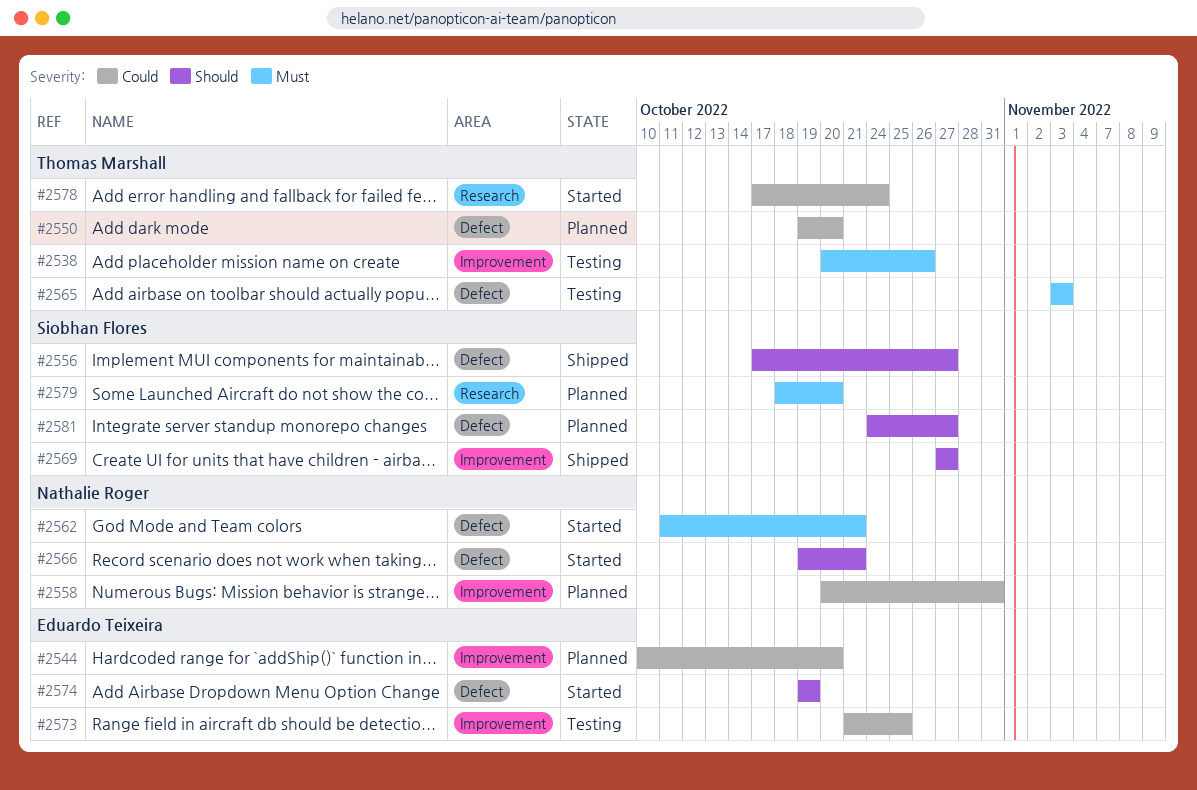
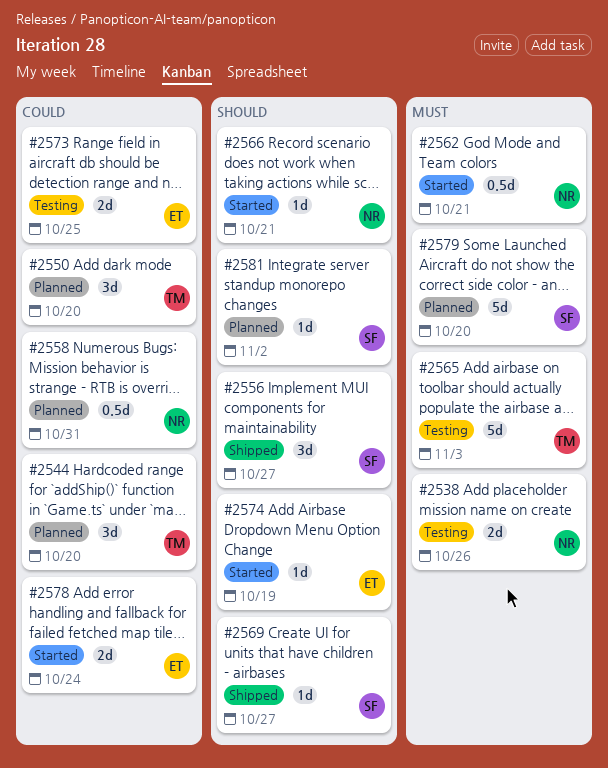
#2538, owner: Thomas Marshall -> Nathalie Roger
#2544, owner: Eduardo Teixeira -> Thomas Marshall
#2578, owner: Thomas Marshall -> Eduardo Teixeira
#2581, due: Oct 27 -> Nov 2

